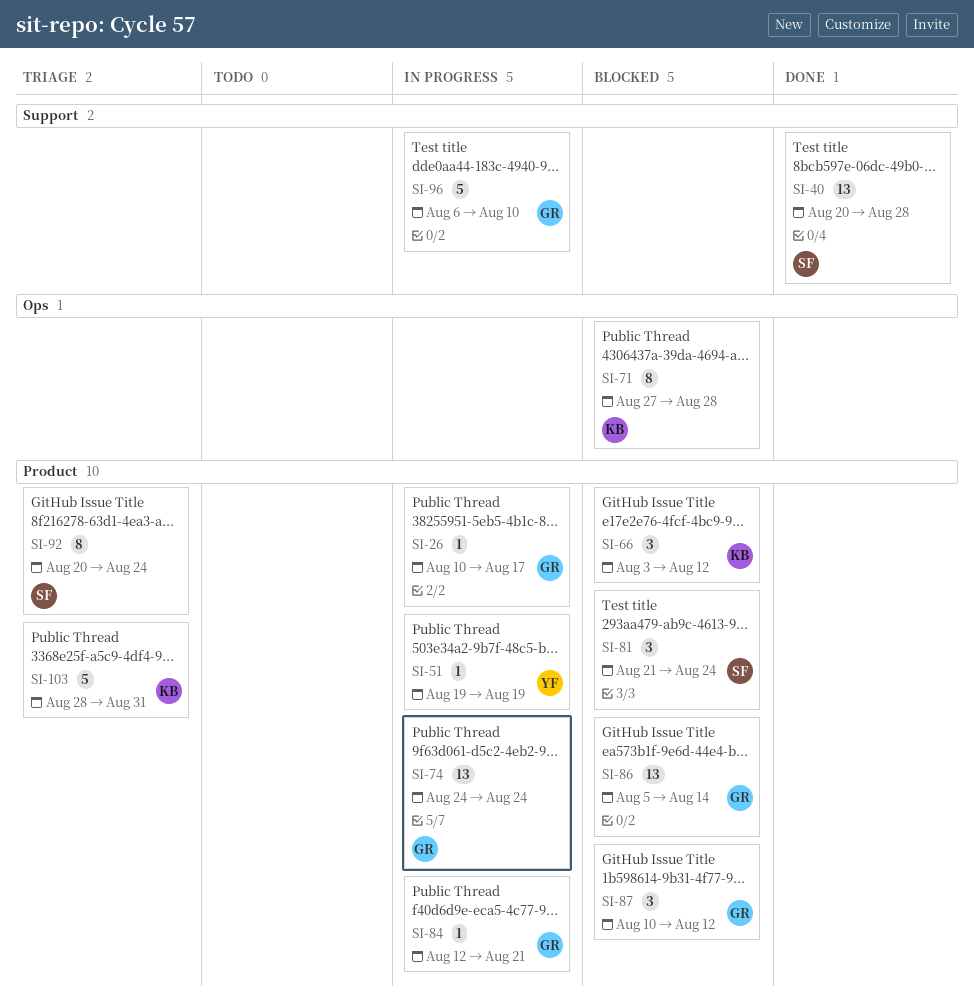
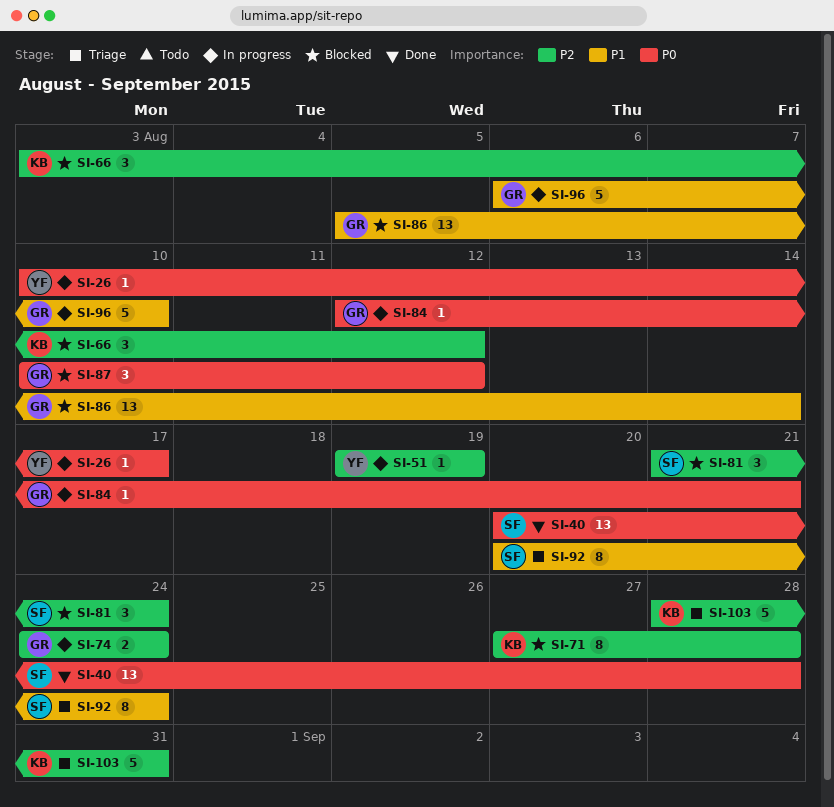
SI-26, owner: GR -> YF
SI-74, estimate: 13 -> 2

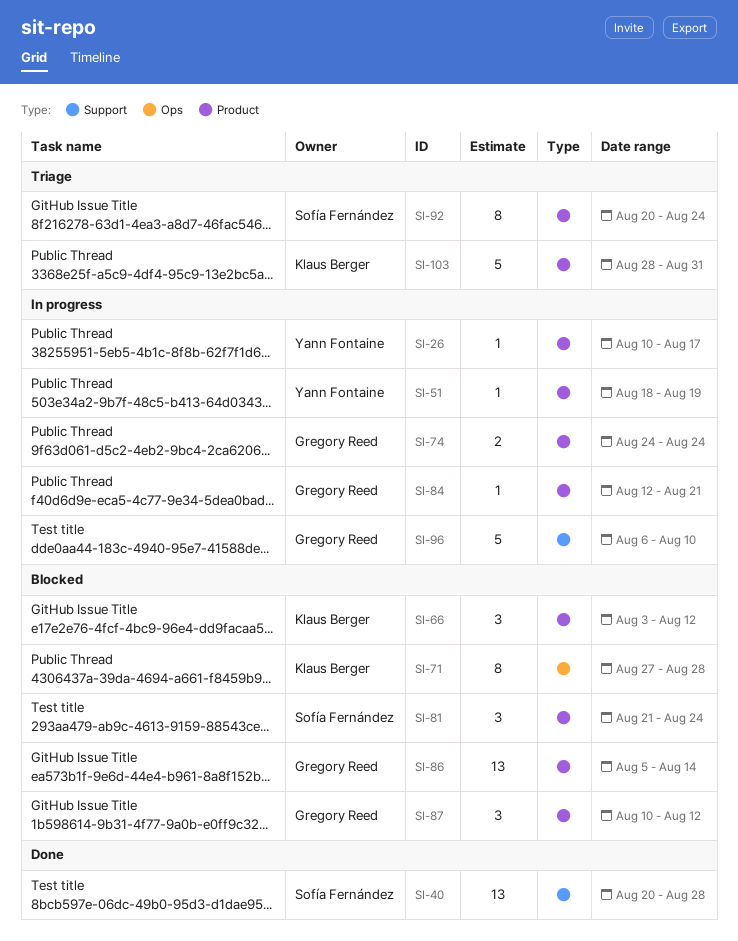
SI-51, start: Aug 19 -> Aug 18

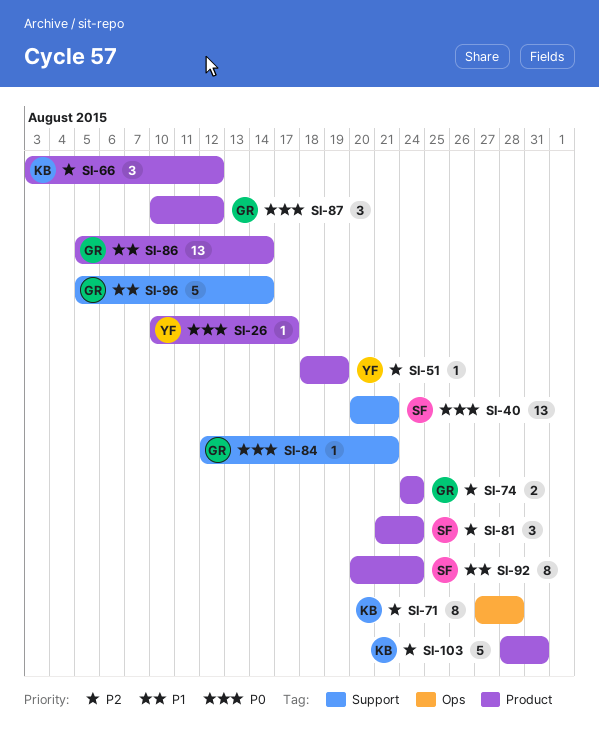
SI-40, due: Aug 28 -> Aug 21
SI-84, label: Product -> Support
SI-96, start: Aug 6 -> Aug 5
SI-96, due: Aug 10 -> Aug 14

